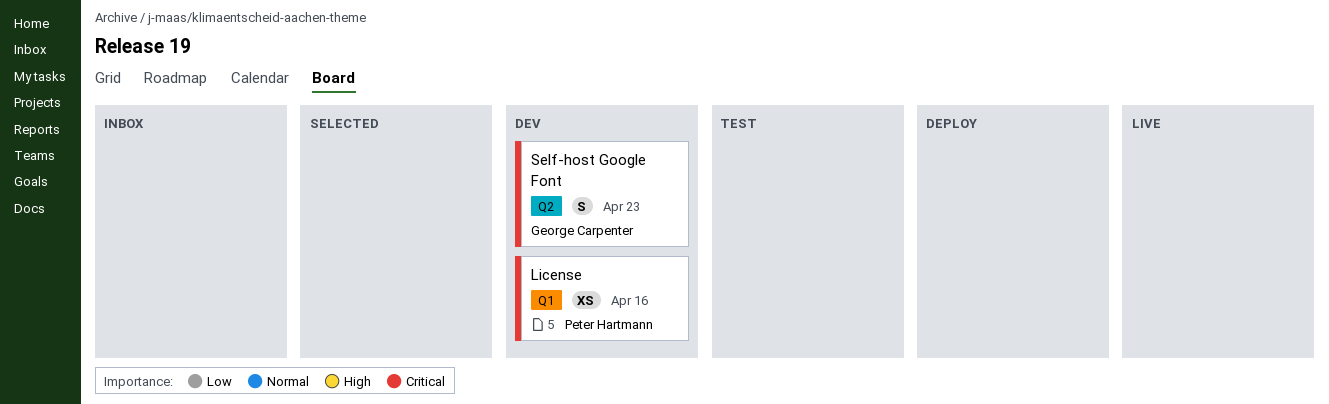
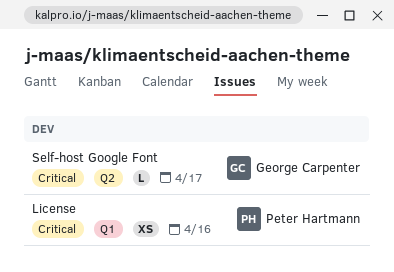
Self-host Google Font, estimate: S -> L
Self-host Google Font, due: Apr 23 -> Apr 17

